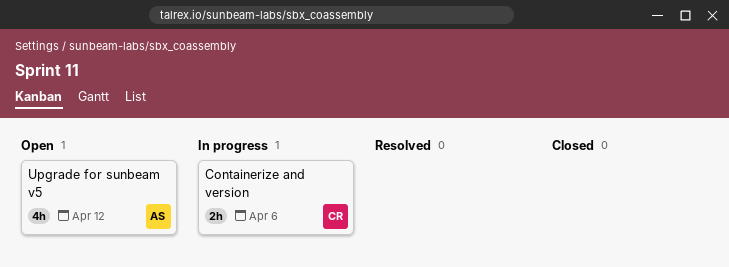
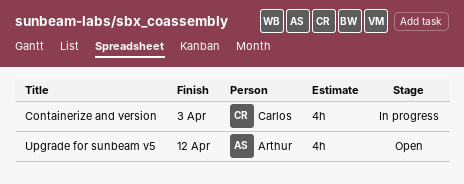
Containerize and version, estimate: 2h -> 4h
Containerize and version, due: Apr 6 -> Apr 3

